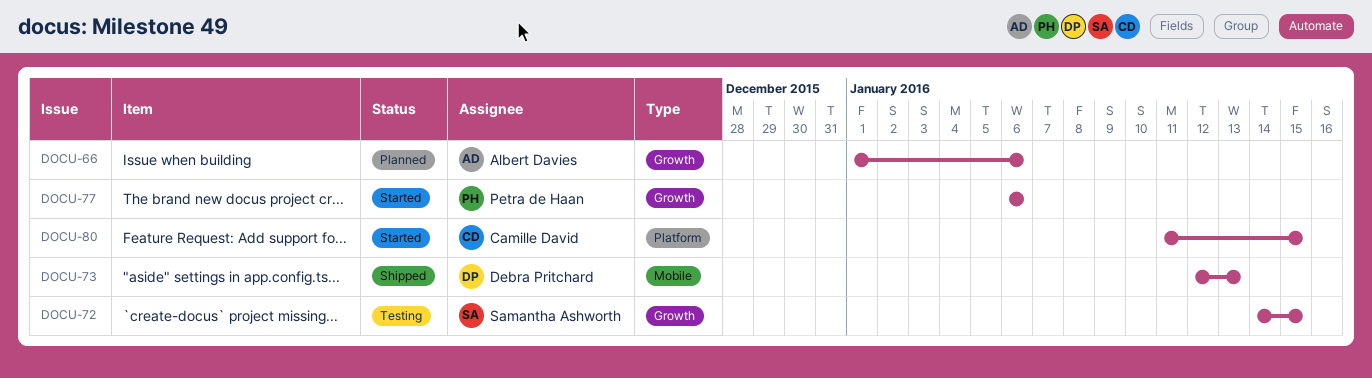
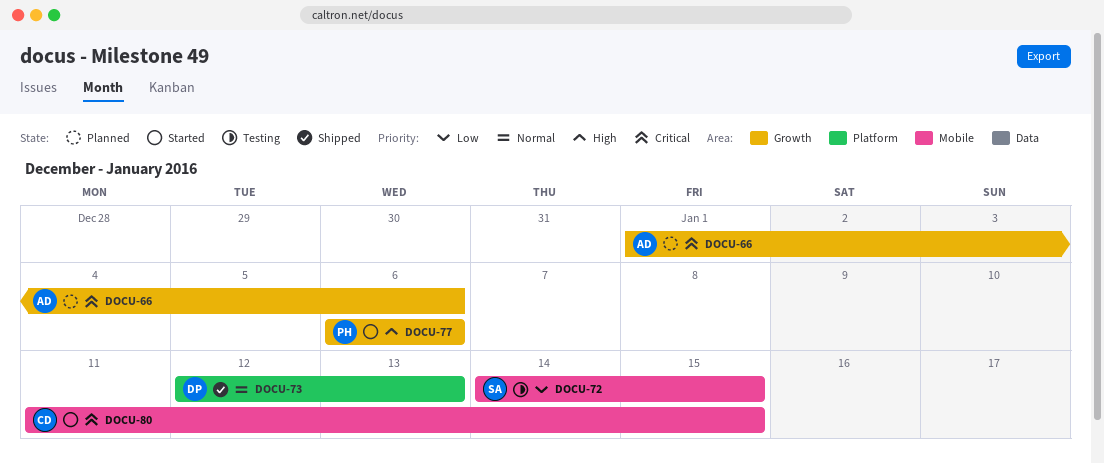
DOCU-72, label: Growth -> Mobile
DOCU-73, label: Mobile -> Platform
DOCU-80, label: Platform -> Mobile

